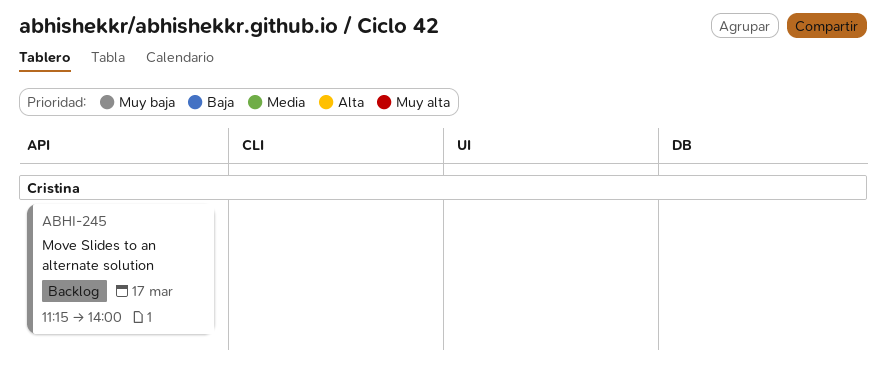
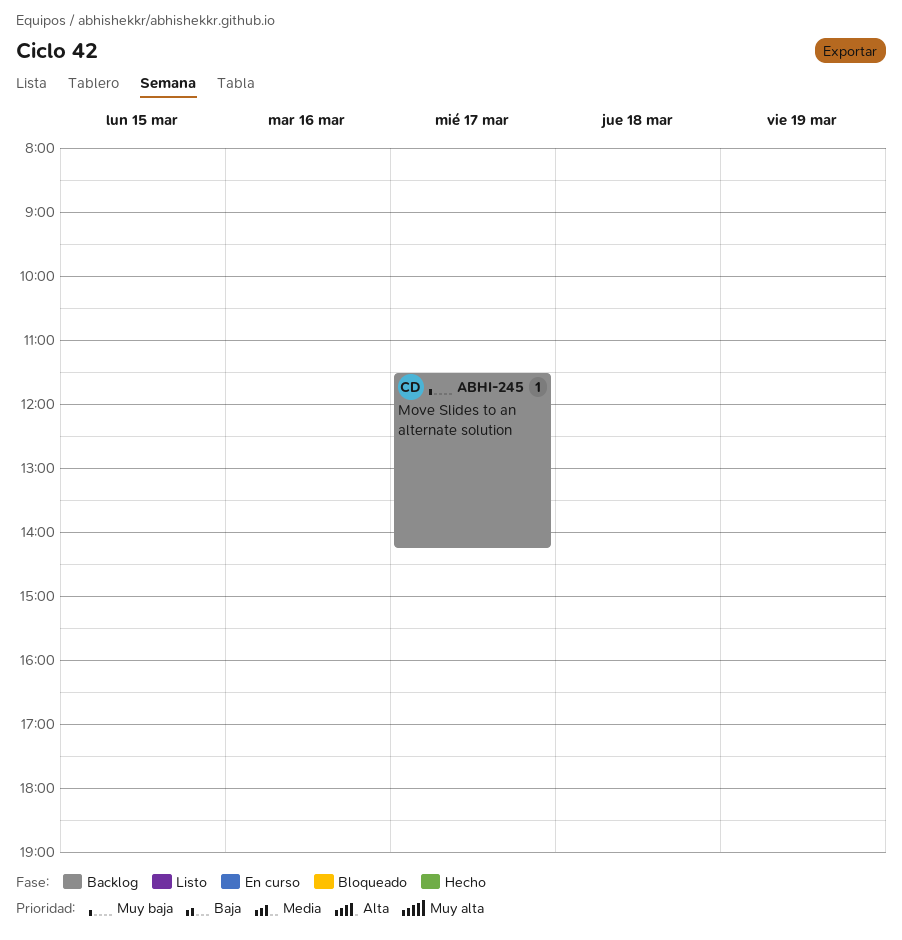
ABHI-245, begins: 11:15 -> 11:30
ABHI-245, ends: 14:00 -> 14:15

